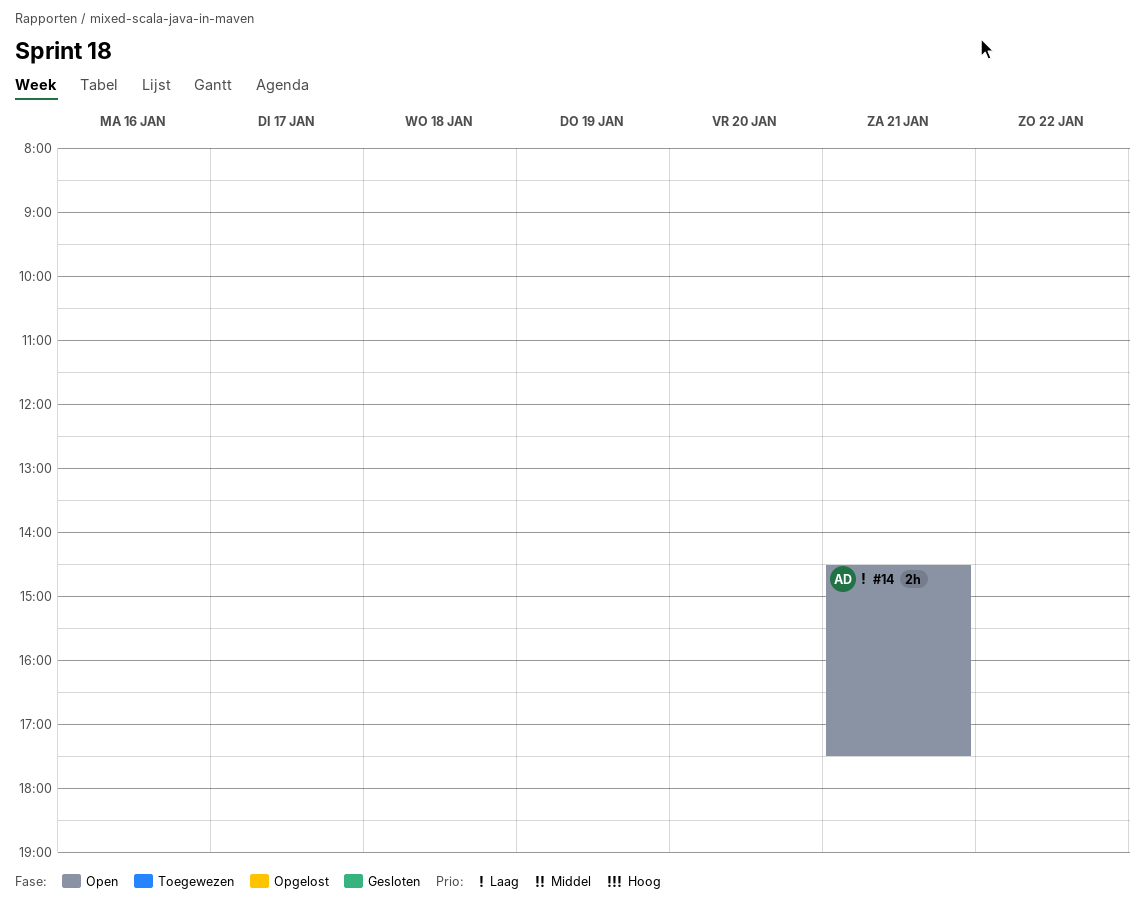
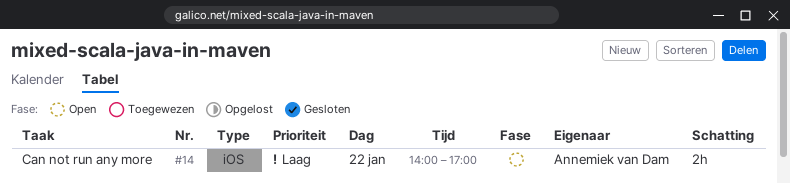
#14, day: Jan 21 -> Jan 22
#14, begins: 14:30 -> 14:00
#14, ends: 17:30 -> 17:00

